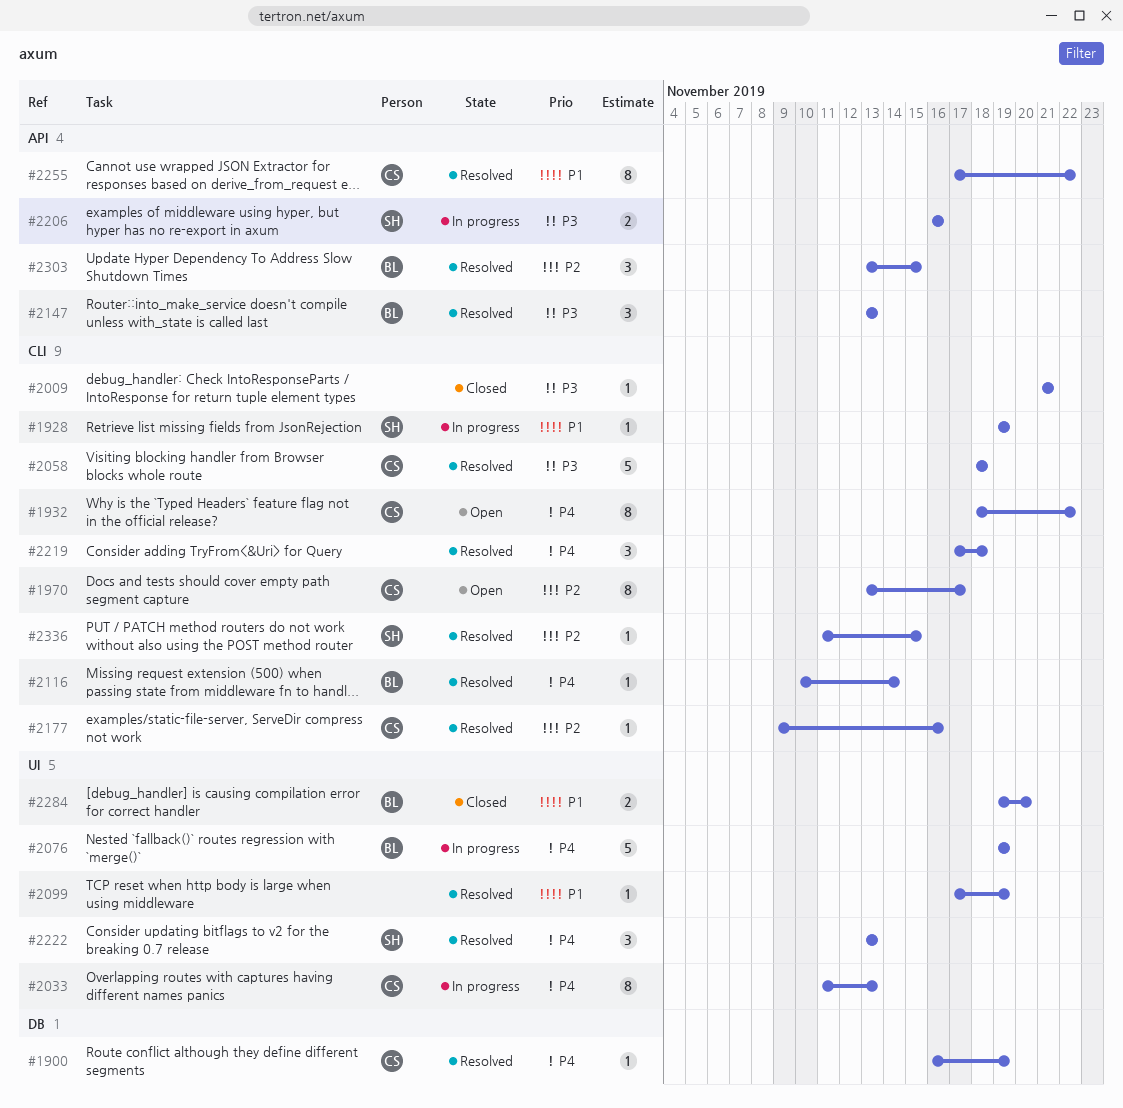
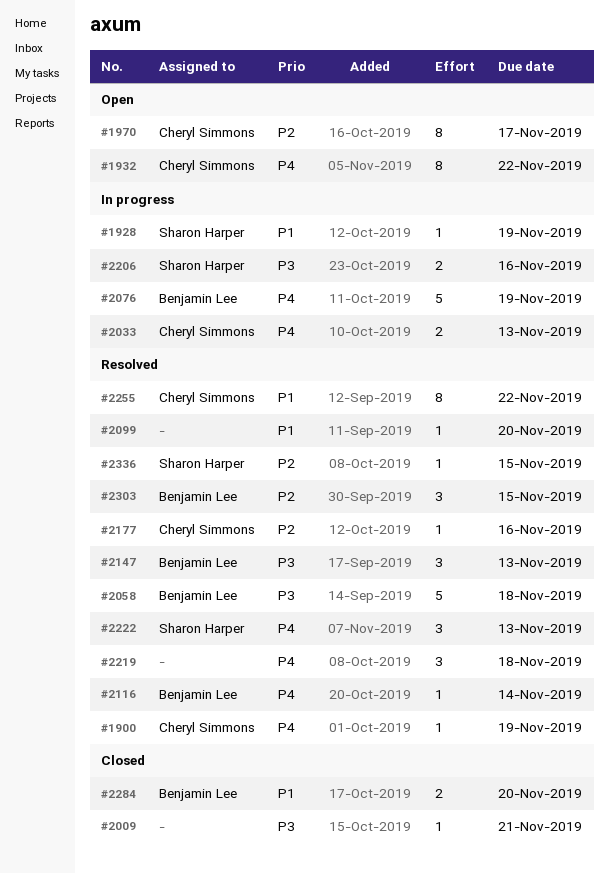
#2033, estimate: 8 -> 2
#2058, owner: Cheryl Simmons -> Benjamin Lee
#2099, due: Nov 19 -> Nov 20

